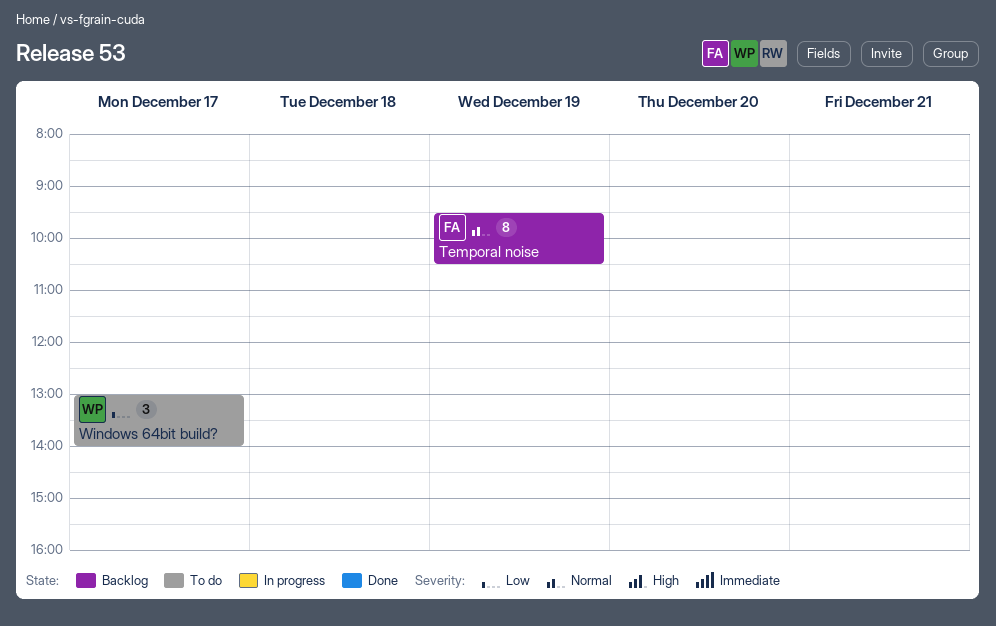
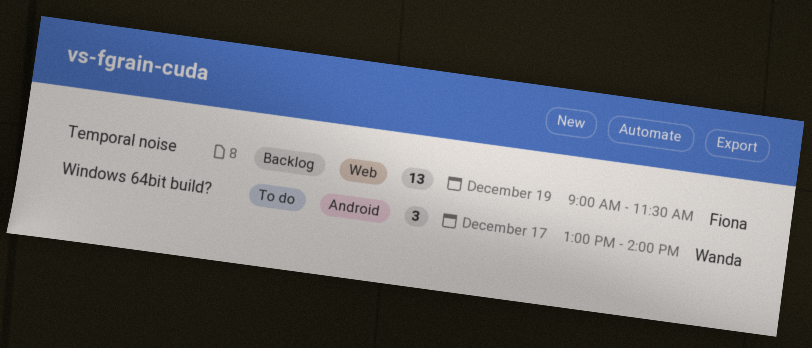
Temporal noise, estimate: 8 -> 13
Temporal noise, begins: 09:30 -> 09:00
Temporal noise, ends: 10:30 -> 11:30

